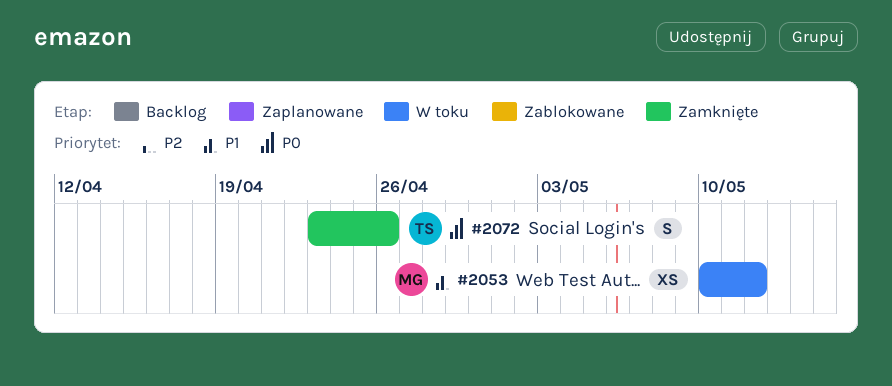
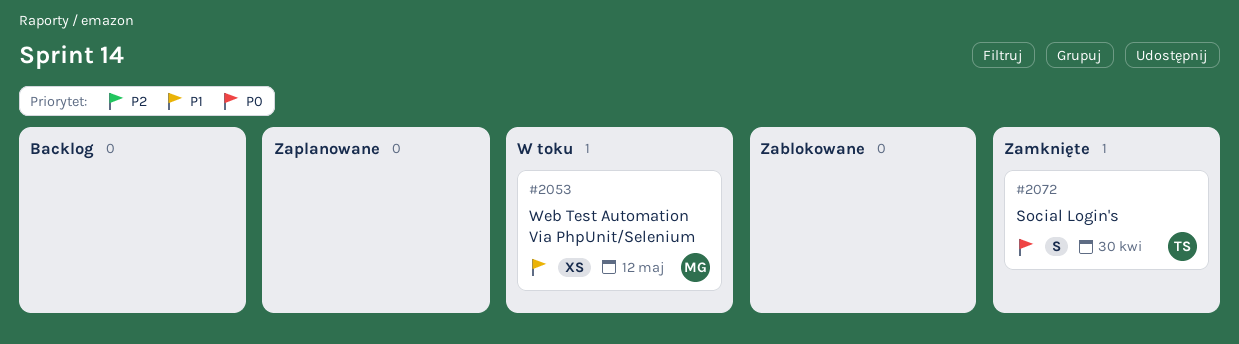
#2072, due: Apr 26 -> Apr 30

